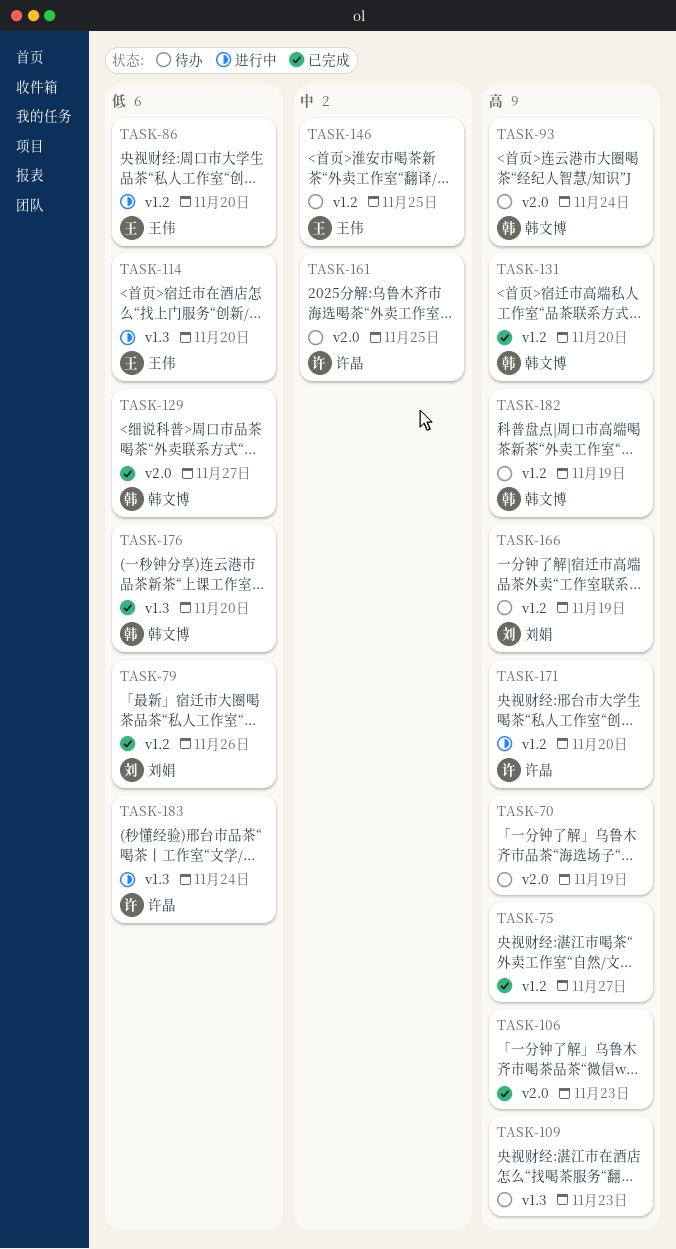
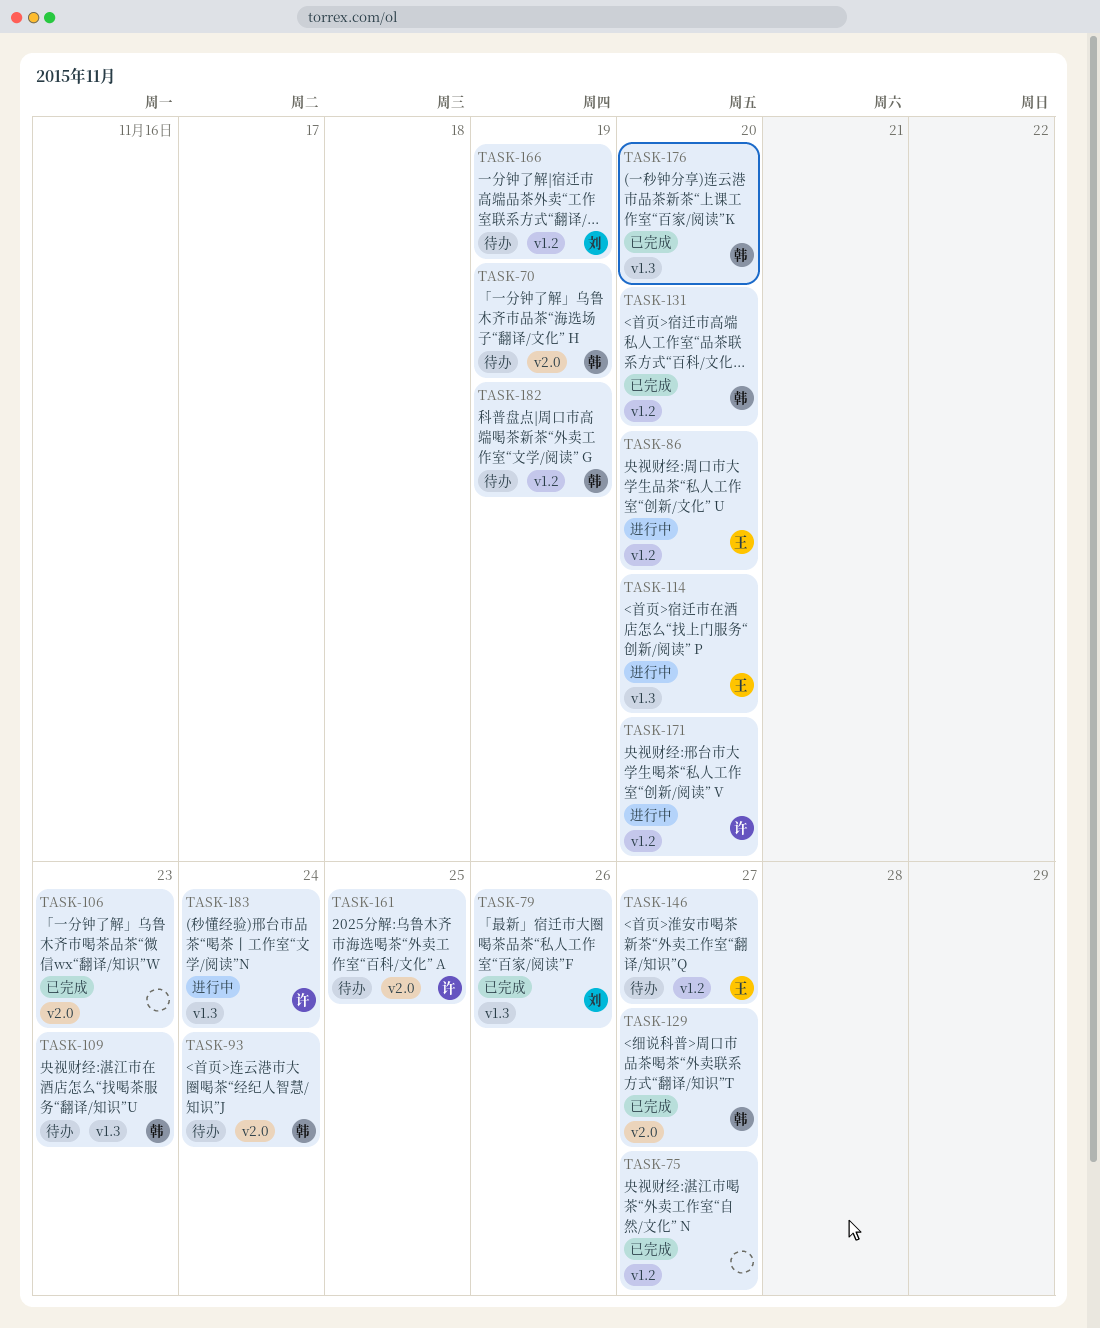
TASK-70, owner: none -> 韩文博
TASK-79, label: v1.2 -> v1.3
TASK-109, owner: none -> 韩文博
TASK-146, due: Nov 25 -> Nov 27

